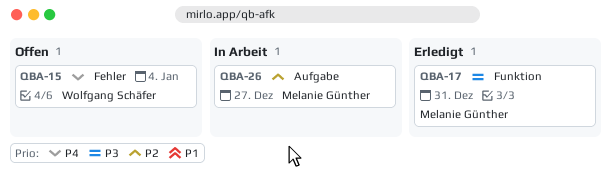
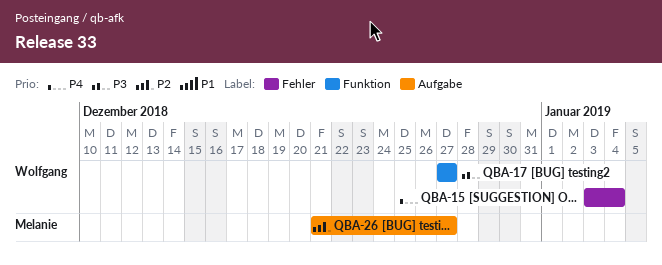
QBA-17, owner: Melanie Günther -> Wolfgang Schäfer
QBA-17, due: Dec 31 -> Dec 27

